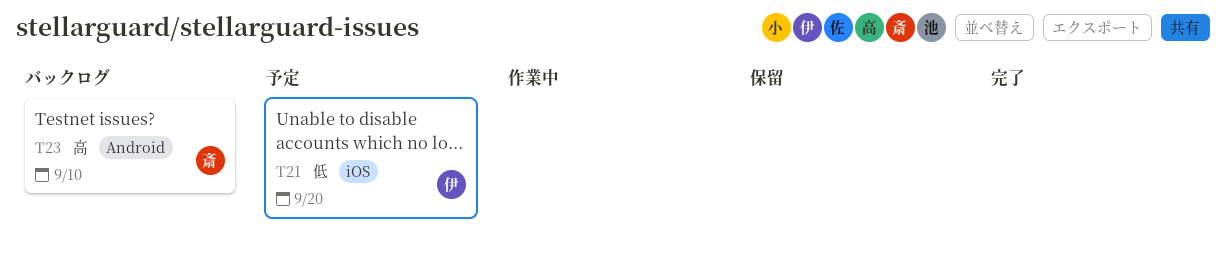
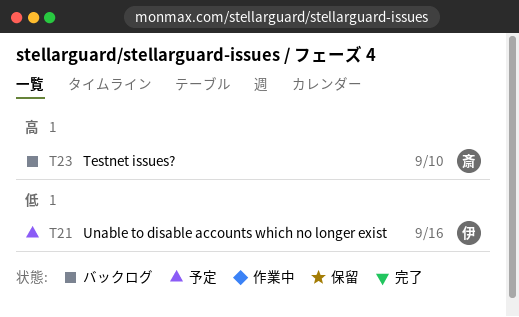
T21, due: Sep 20 -> Sep 16

